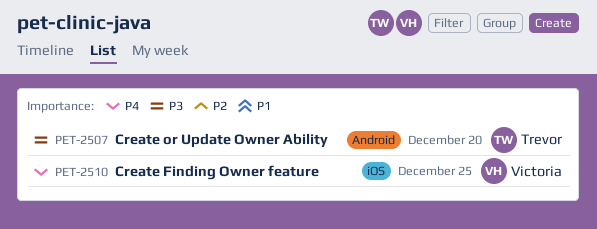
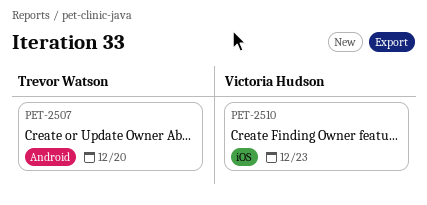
PET-2510, due: Dec 25 -> Dec 23

